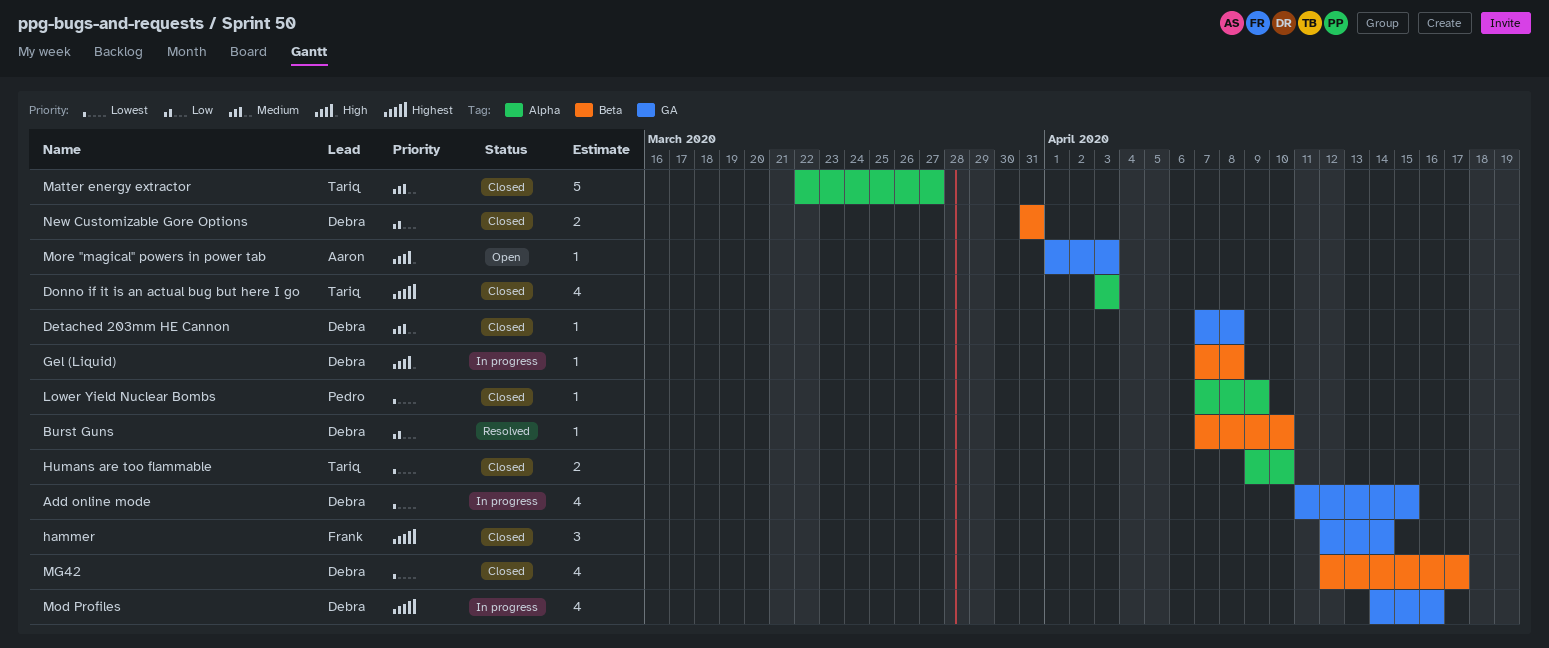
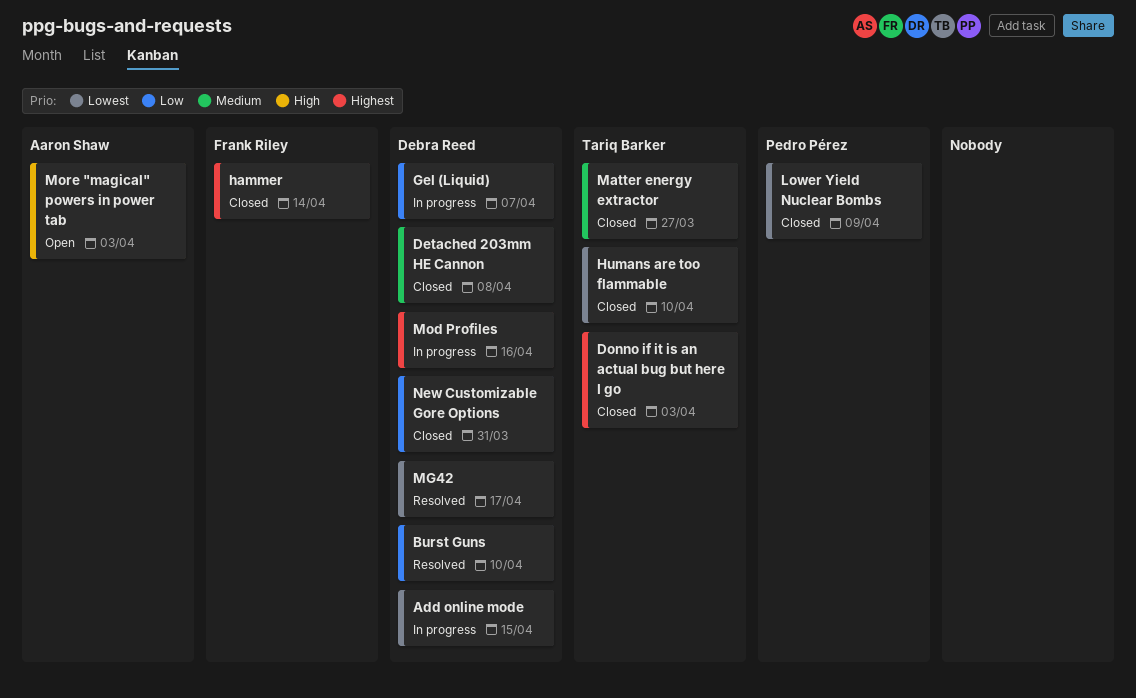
Gel (Liquid), priority: High -> Low
Gel (Liquid), due: Apr 8 -> Apr 7
MG42, status: Closed -> Resolved

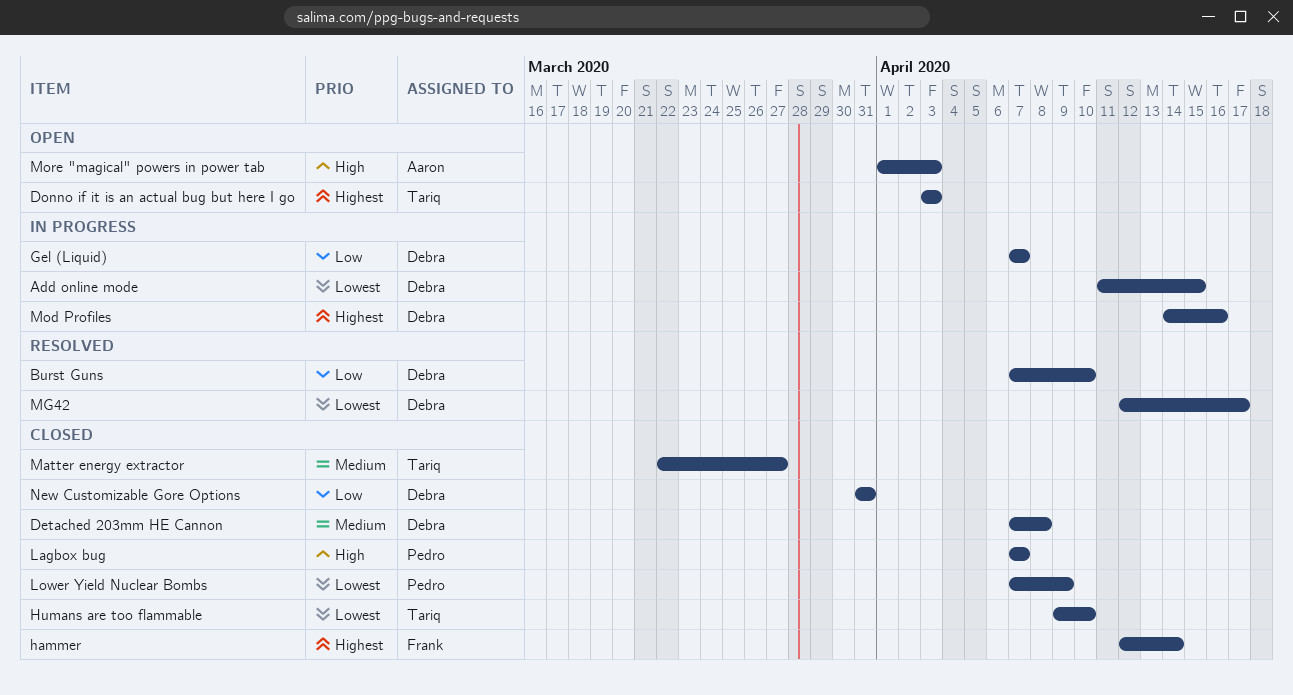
Donno if it is an actual bug but here I go, status: Closed -> Open
Lagbox bug: none -> present

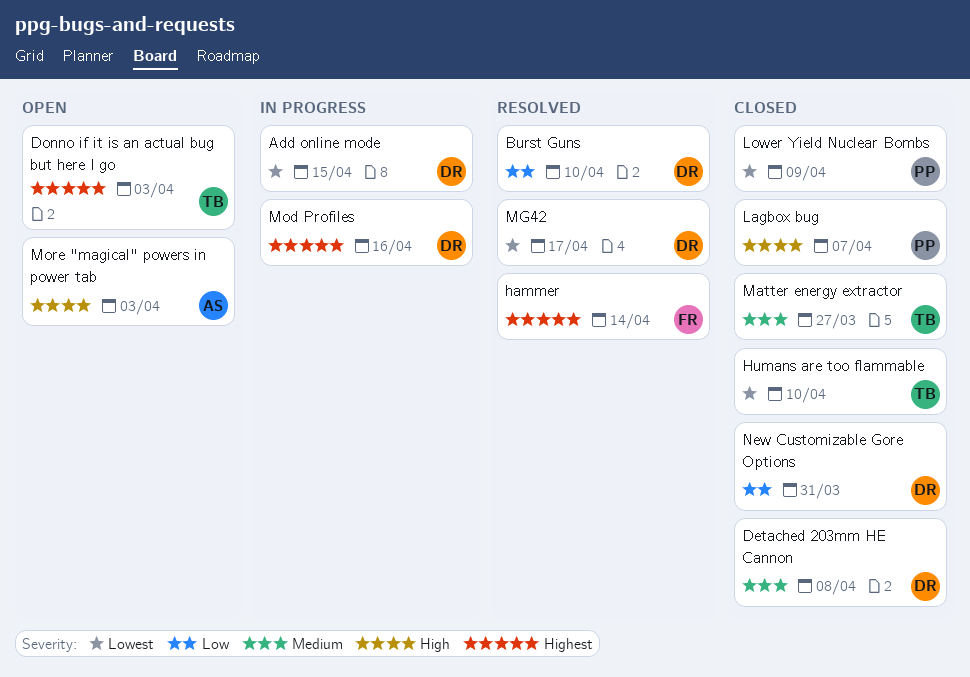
Gel (Liquid): present -> none
hammer, status: Closed -> Resolved

